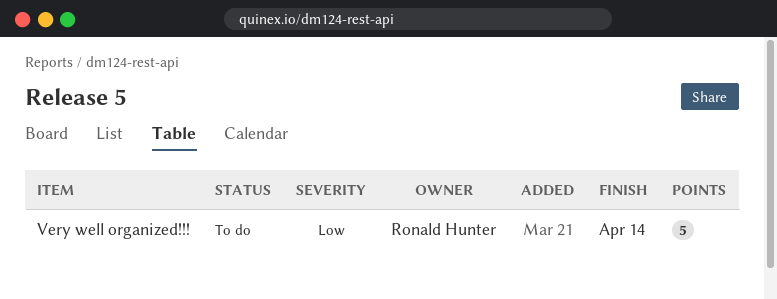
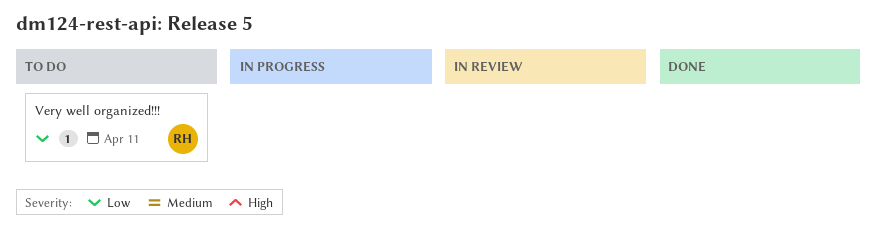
Very well organized!!!, estimate: 5 -> 1
Very well organized!!!, due: Apr 14 -> Apr 11

